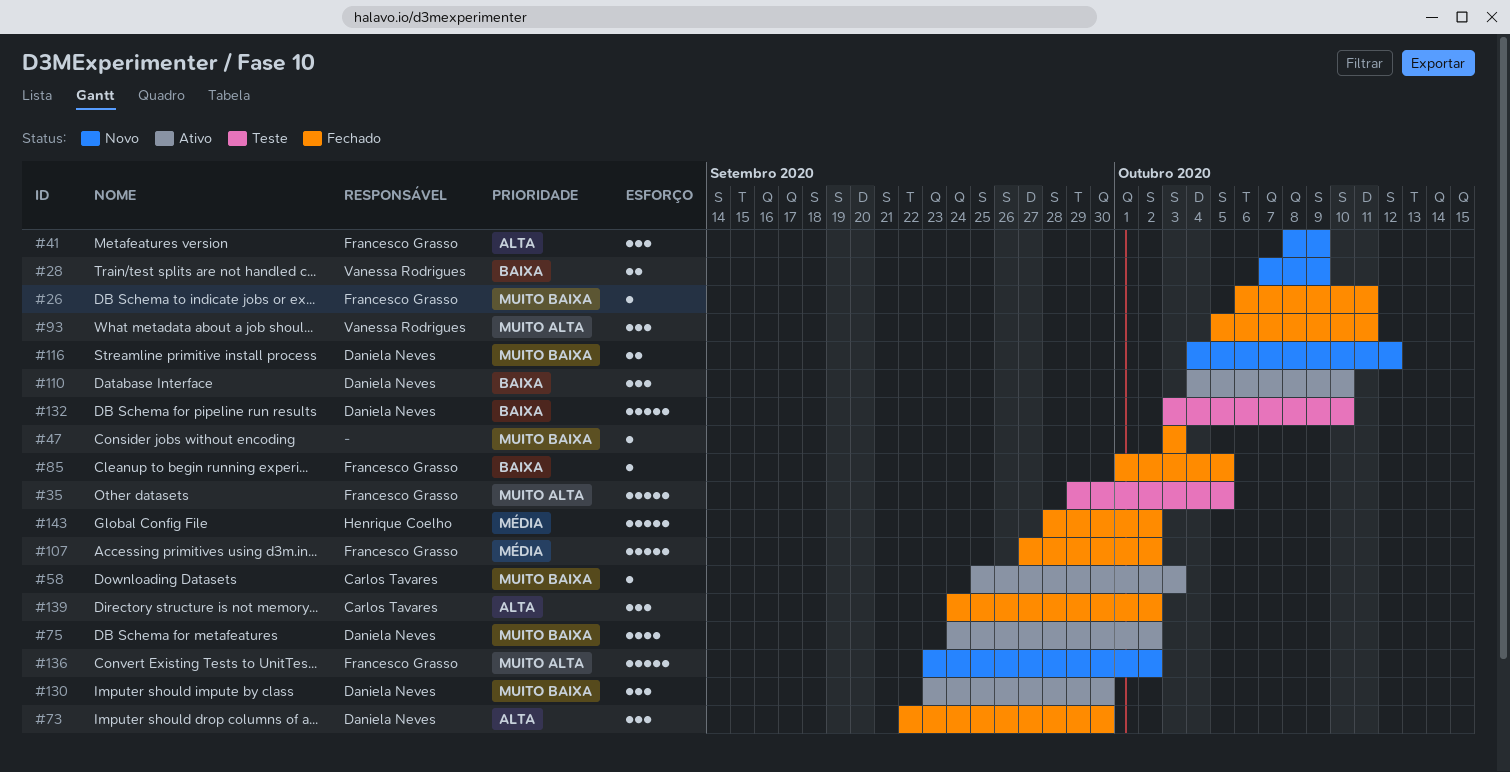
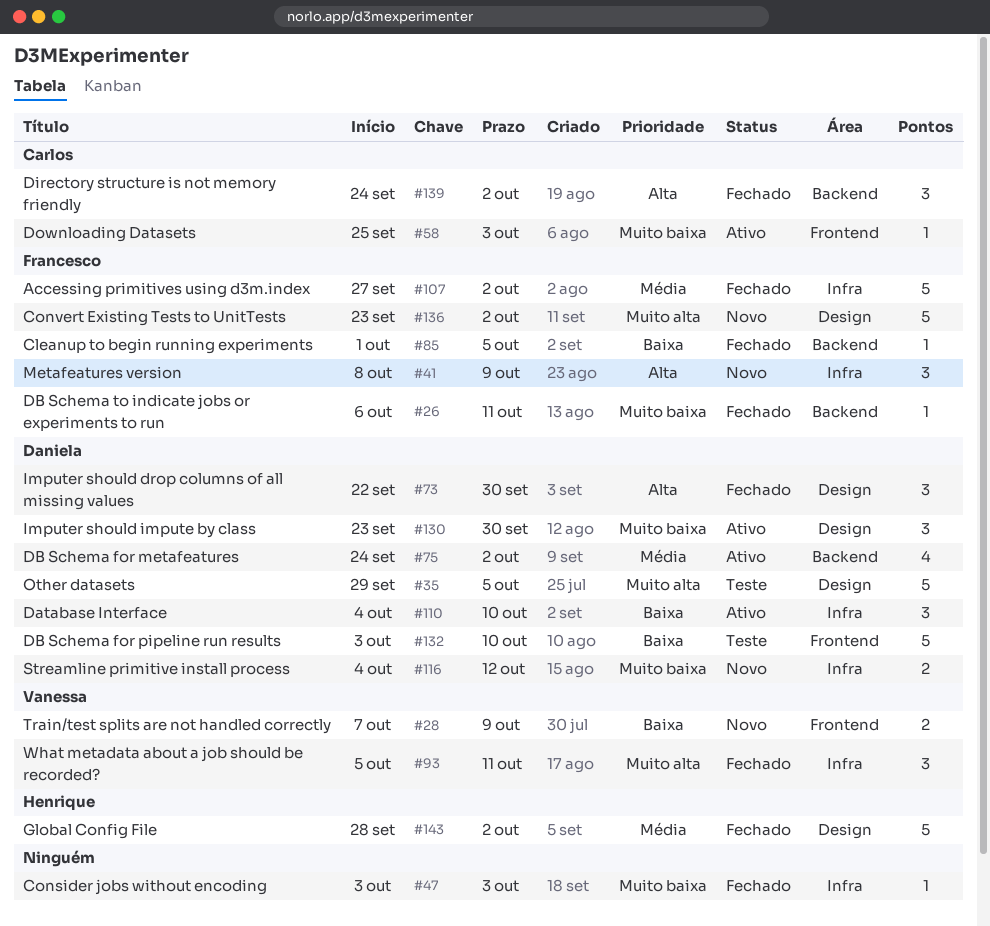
#35, owner: Francesco Grasso -> Daniela Neves
#75, priority: Muito baixa -> Média

